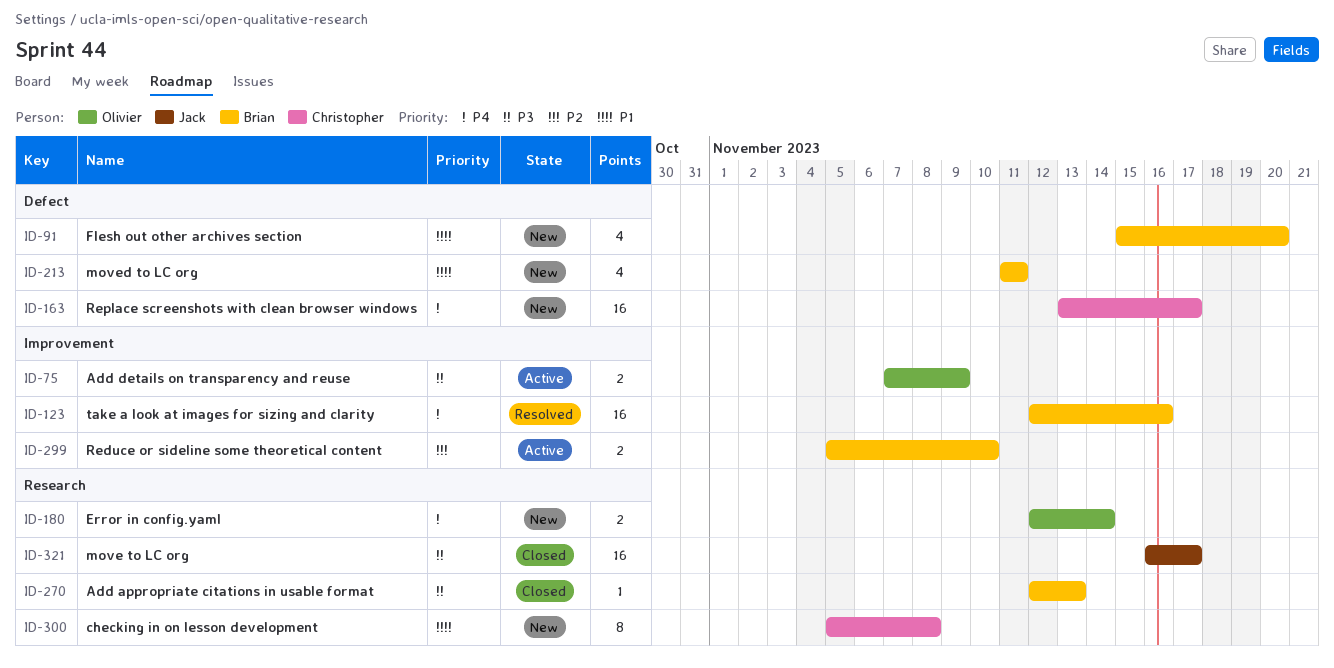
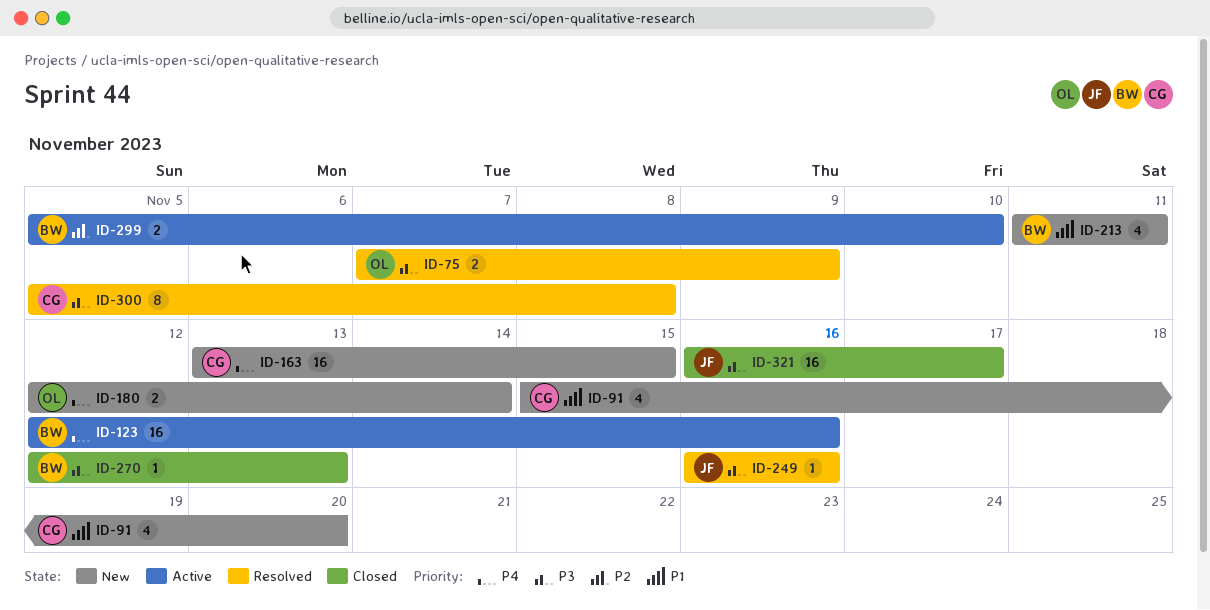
ID-75, status: Active -> Resolved
ID-91, owner: Brian -> Christopher
ID-123, status: Resolved -> Active
ID-163, due: Nov 17 -> Nov 15
ID-249: none -> present
ID-300, status: New -> Resolved
ID-300, priority: P1 -> P3

